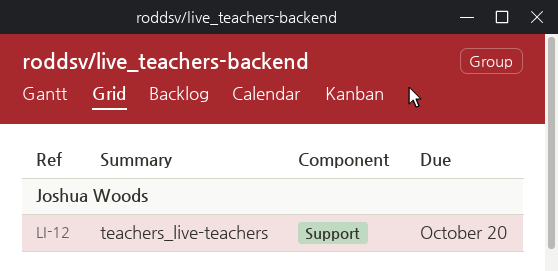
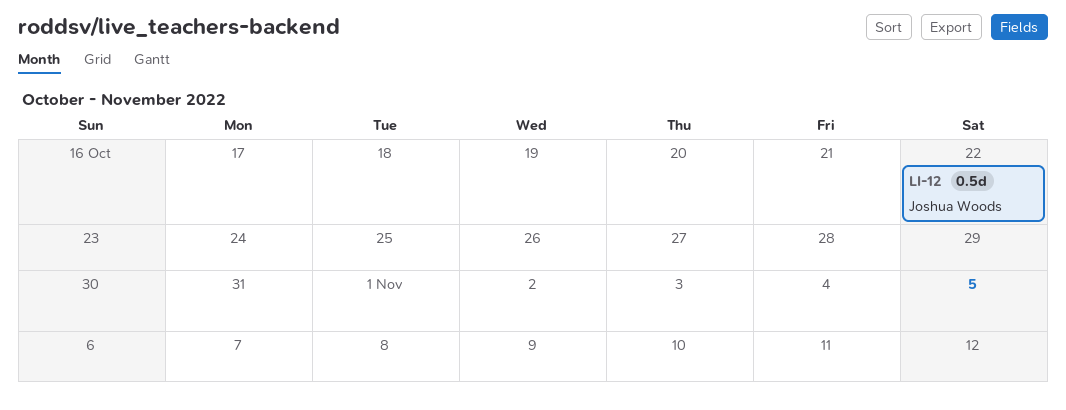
LI-12, due: Oct 20 -> Oct 22

